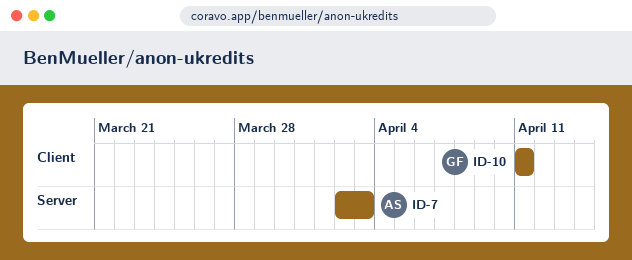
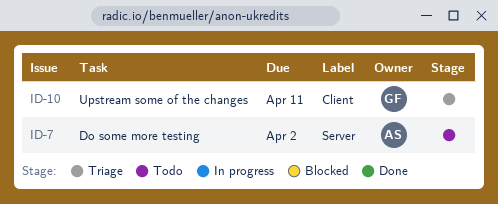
ID-7, due: Apr 3 -> Apr 2

